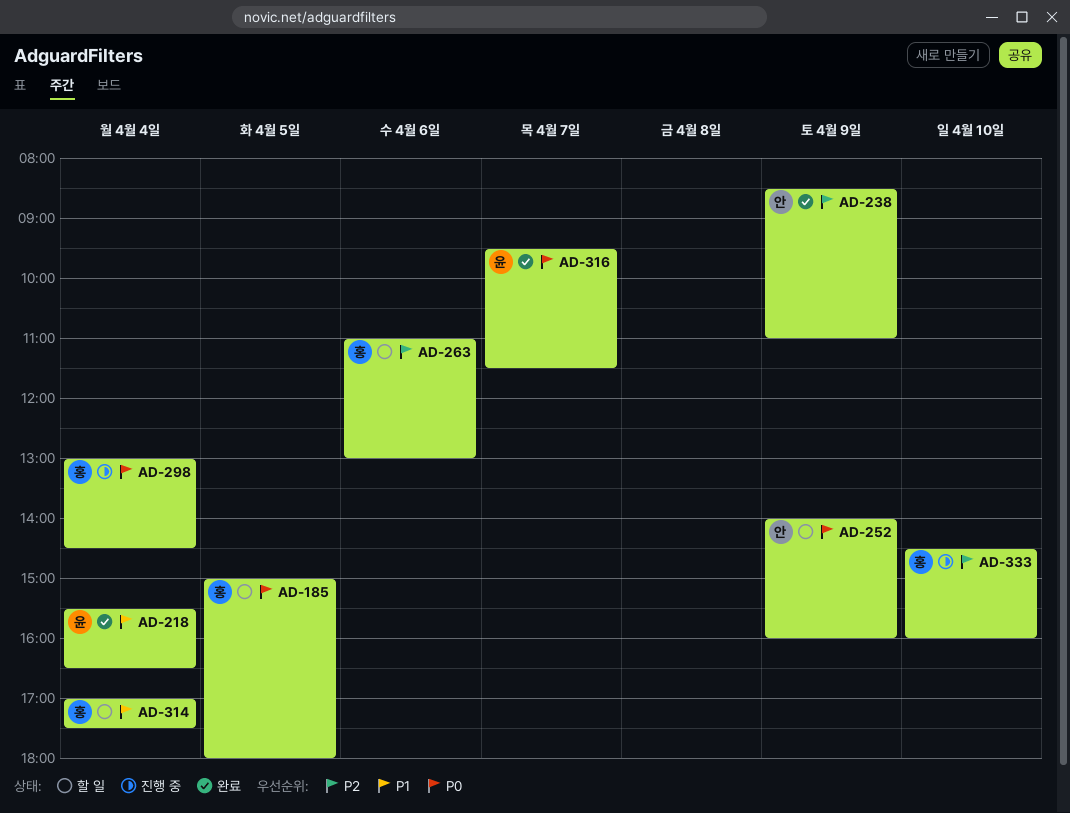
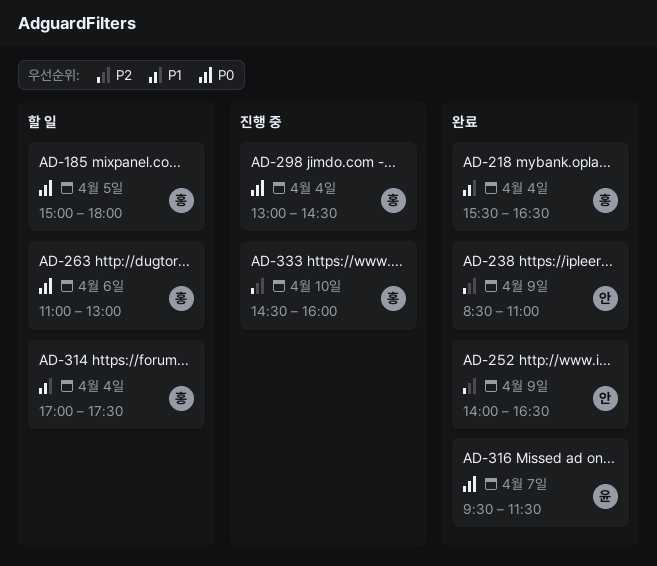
AD-218, owner: 윤 -> 홍
AD-252, status: 할 일 -> 완료
AD-252, priority: P0 -> P2
AD-252, ends: 16:00 -> 16:30
AD-263, priority: P2 -> P0

